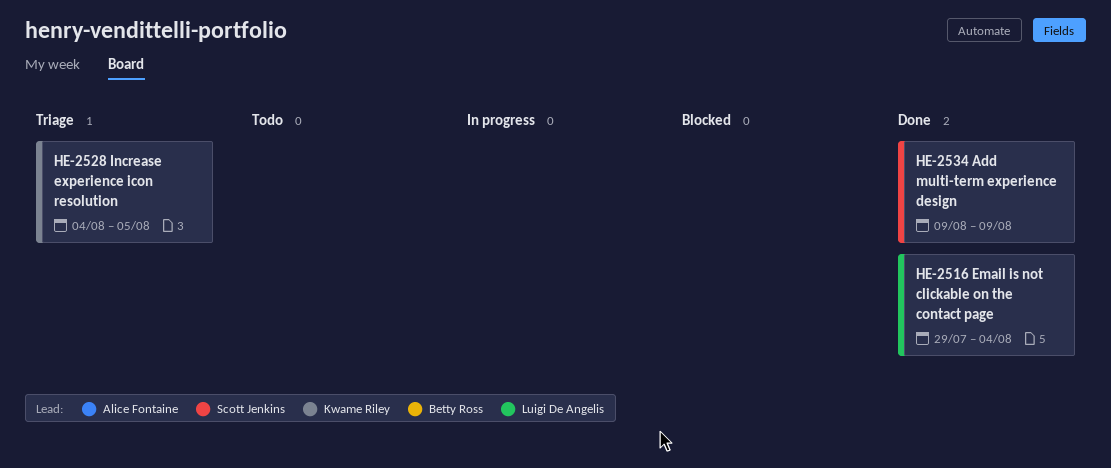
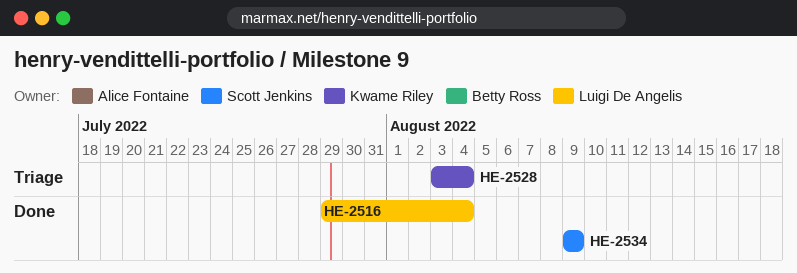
HE-2528, start: Aug 4 -> Aug 3
HE-2528, due: Aug 5 -> Aug 4

